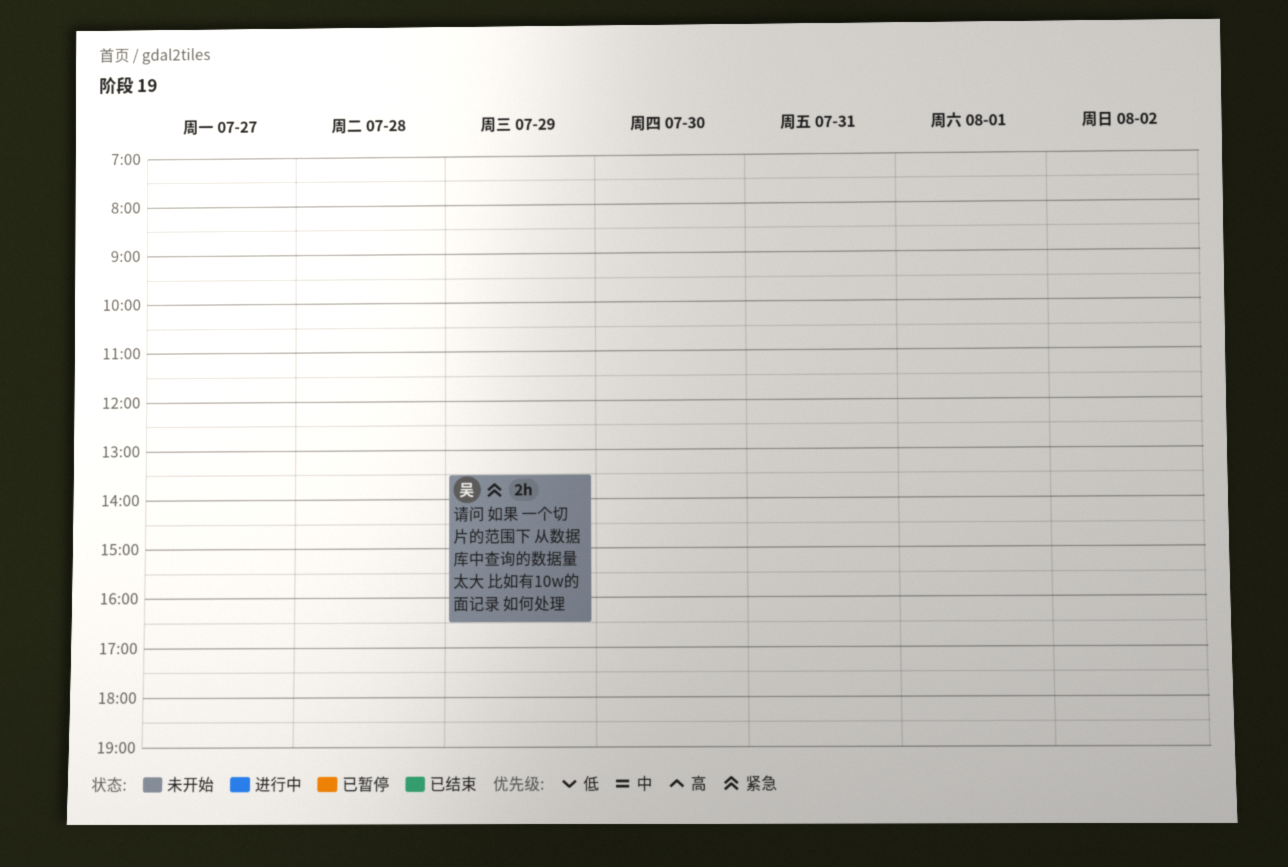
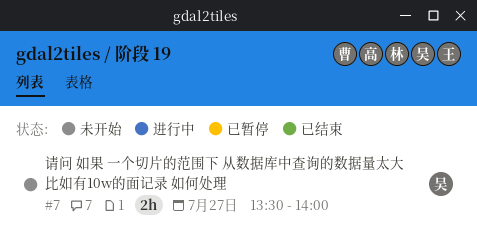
请问 如果 一个切片的范围下 从数据库中查询的数据量太大 比如有10w的面记录 如何处理, day: Jul 29 -> Jul 27
请问 如果 一个切片的范围下 从数据库中查询的数据量太大 比如有10w的面记录 如何处理, ends: 16:30 -> 14:00

